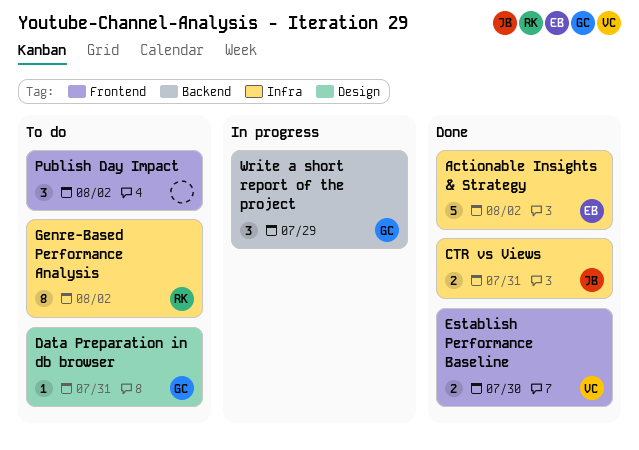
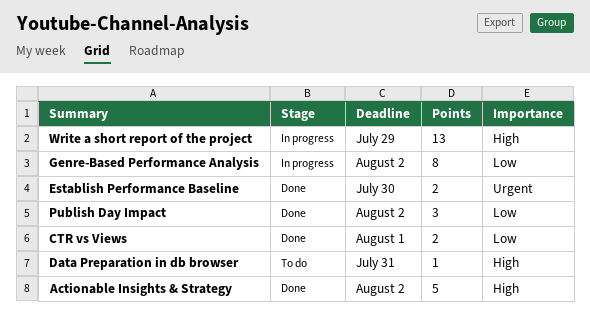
CTR vs Views, due: Jul 31 -> Aug 1
Genre-Based Performance Analysis, status: To do -> In progress
Publish Day Impact, status: To do -> Done
Write a short report of the project, estimate: 3 -> 13

